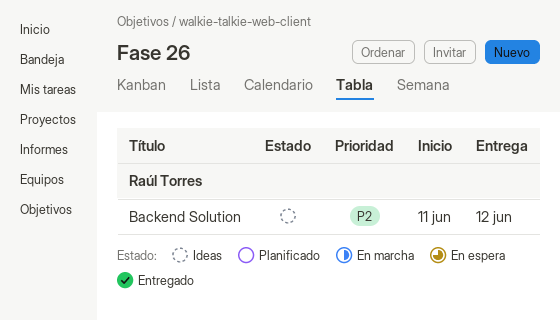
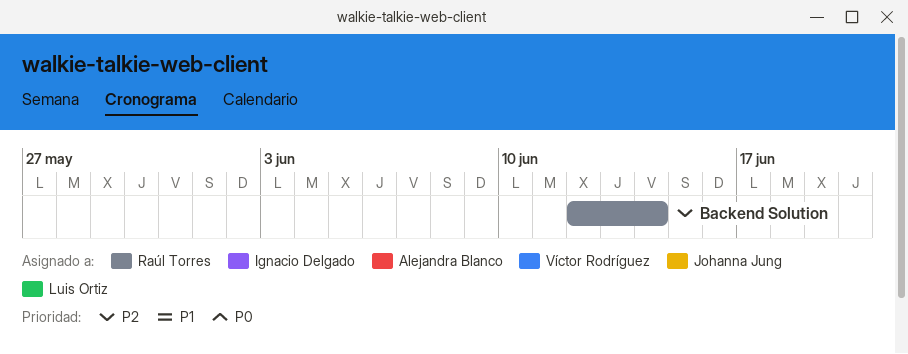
Backend Solution, start: Jun 11 -> Jun 12
Backend Solution, due: Jun 12 -> Jun 14

